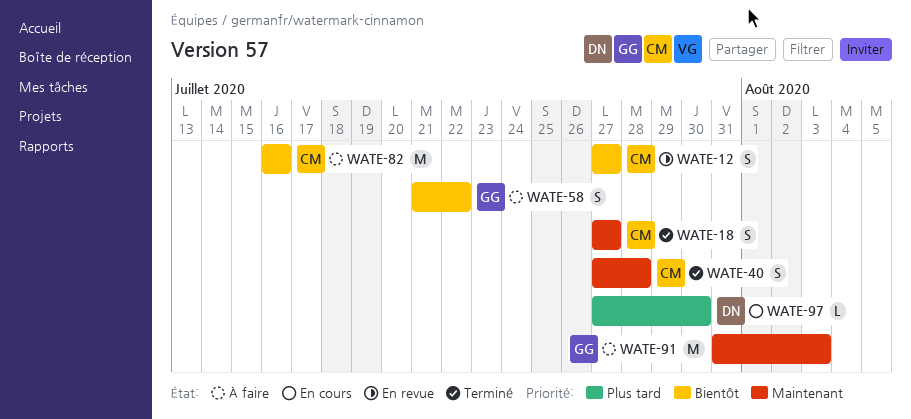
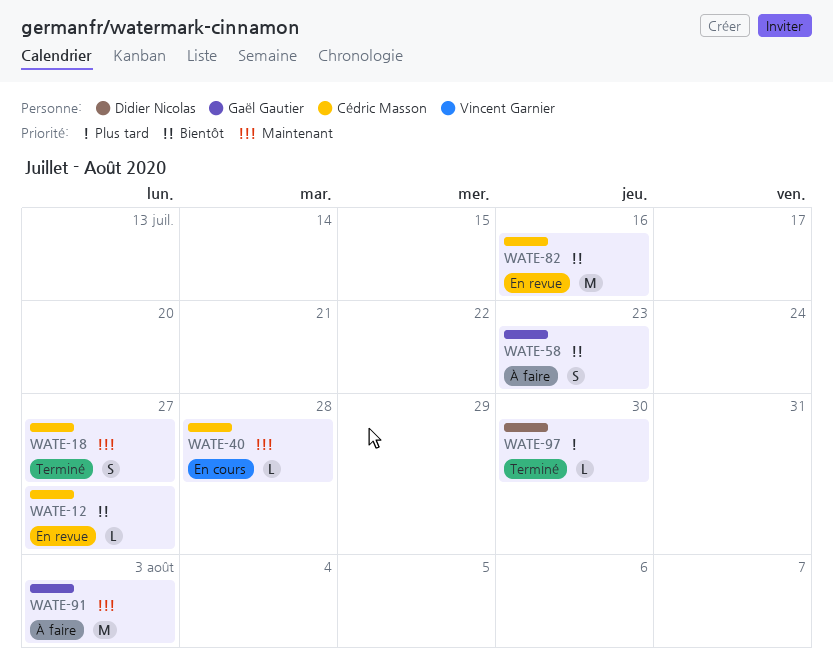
WATE-12, estimate: S -> L
WATE-40, status: Terminé -> En cours
WATE-40, estimate: S -> L
WATE-58, due: Jul 22 -> Jul 23
WATE-82, status: À faire -> En revue
WATE-97, status: En cours -> Terminé

